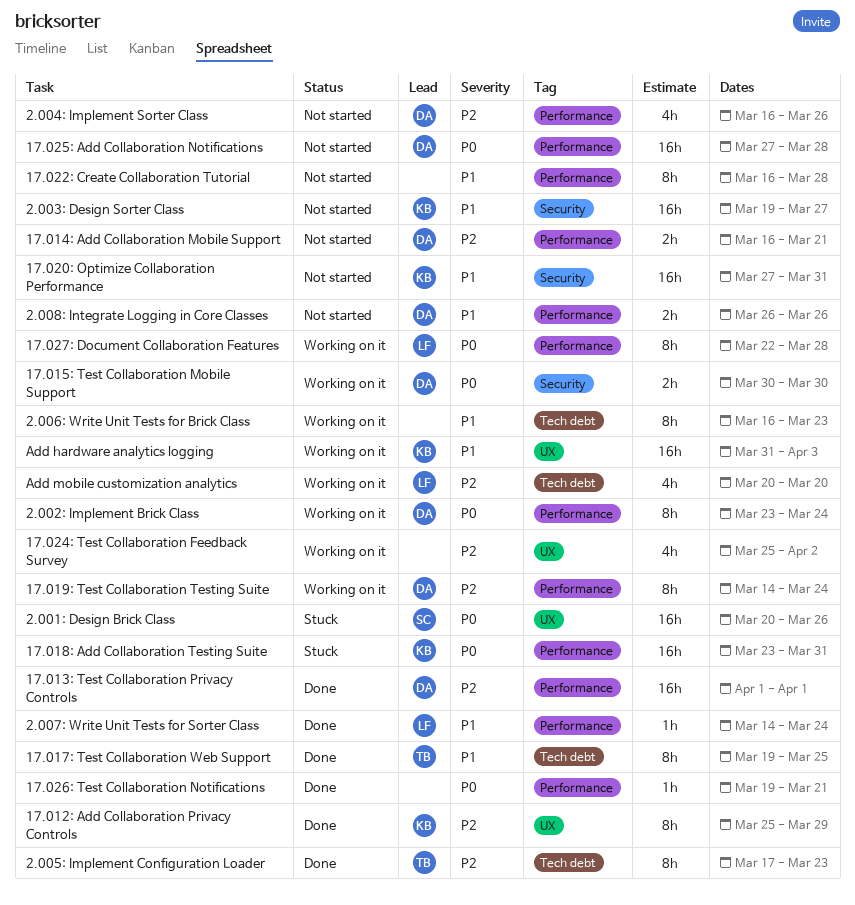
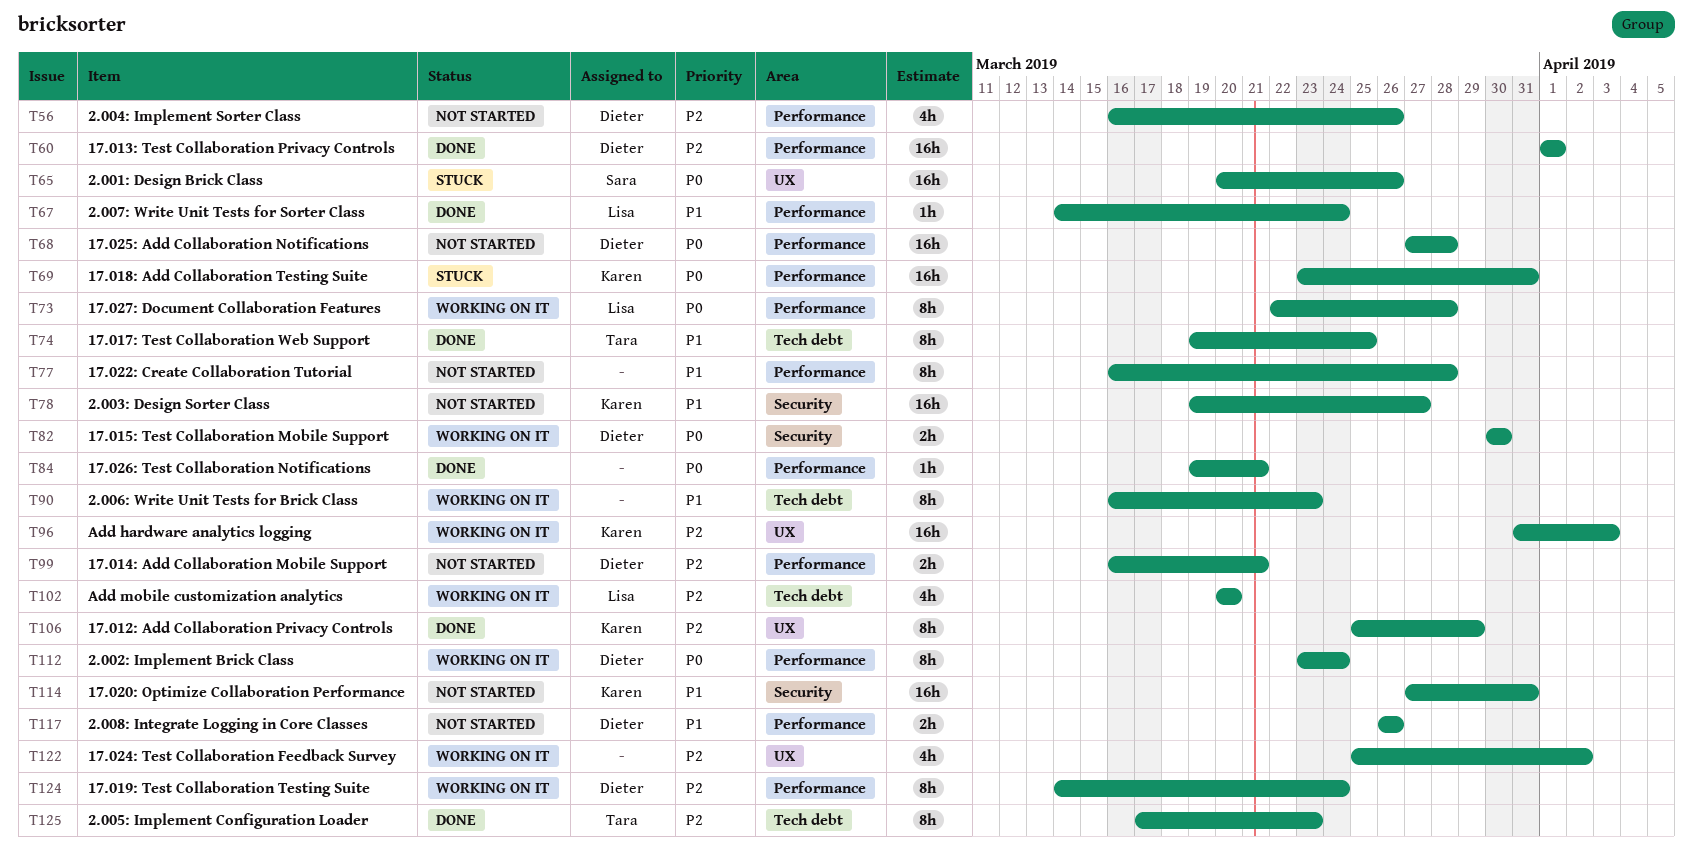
Add hardware analytics logging, priority: P1 -> P2

